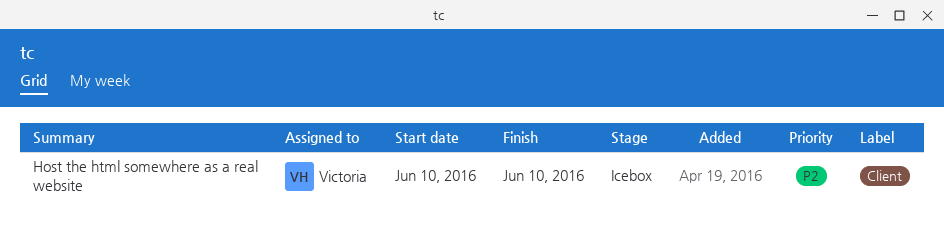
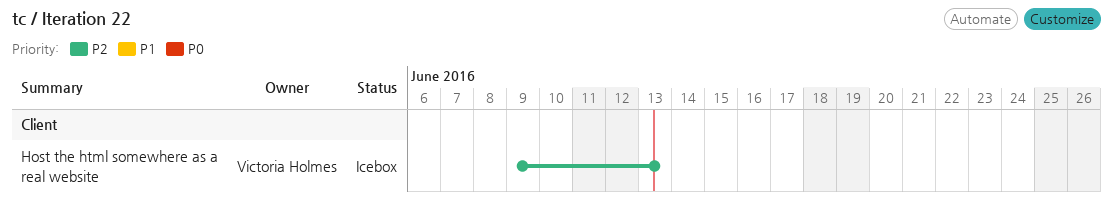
Host the html somewhere as a real website, start: Jun 10 -> Jun 9
Host the html somewhere as a real website, due: Jun 10 -> Jun 13

